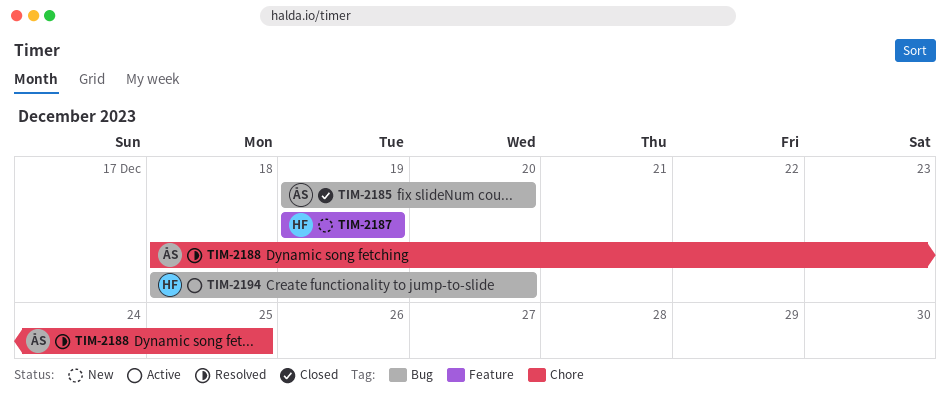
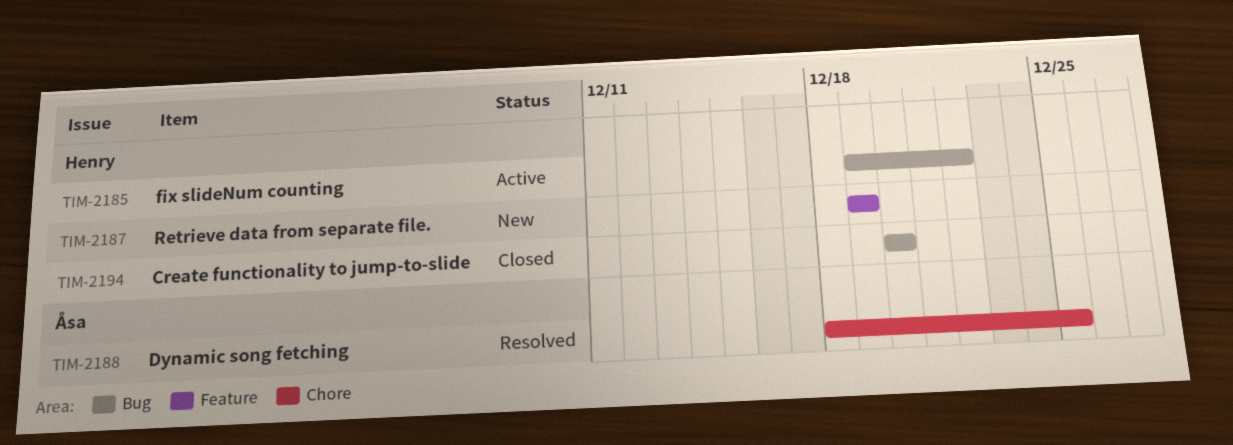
TIM-2185, status: Closed -> Active
TIM-2185, owner: Åsa -> Henry
TIM-2185, due: Dec 20 -> Dec 22
TIM-2194, status: Active -> Closed
TIM-2194, start: Dec 18 -> Dec 20

